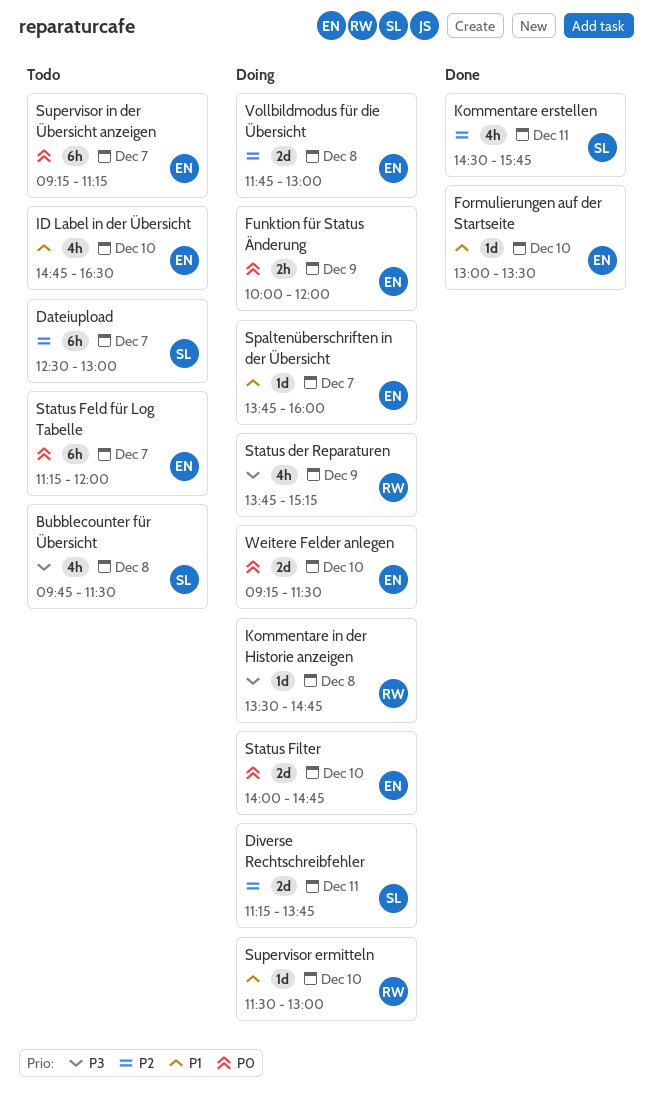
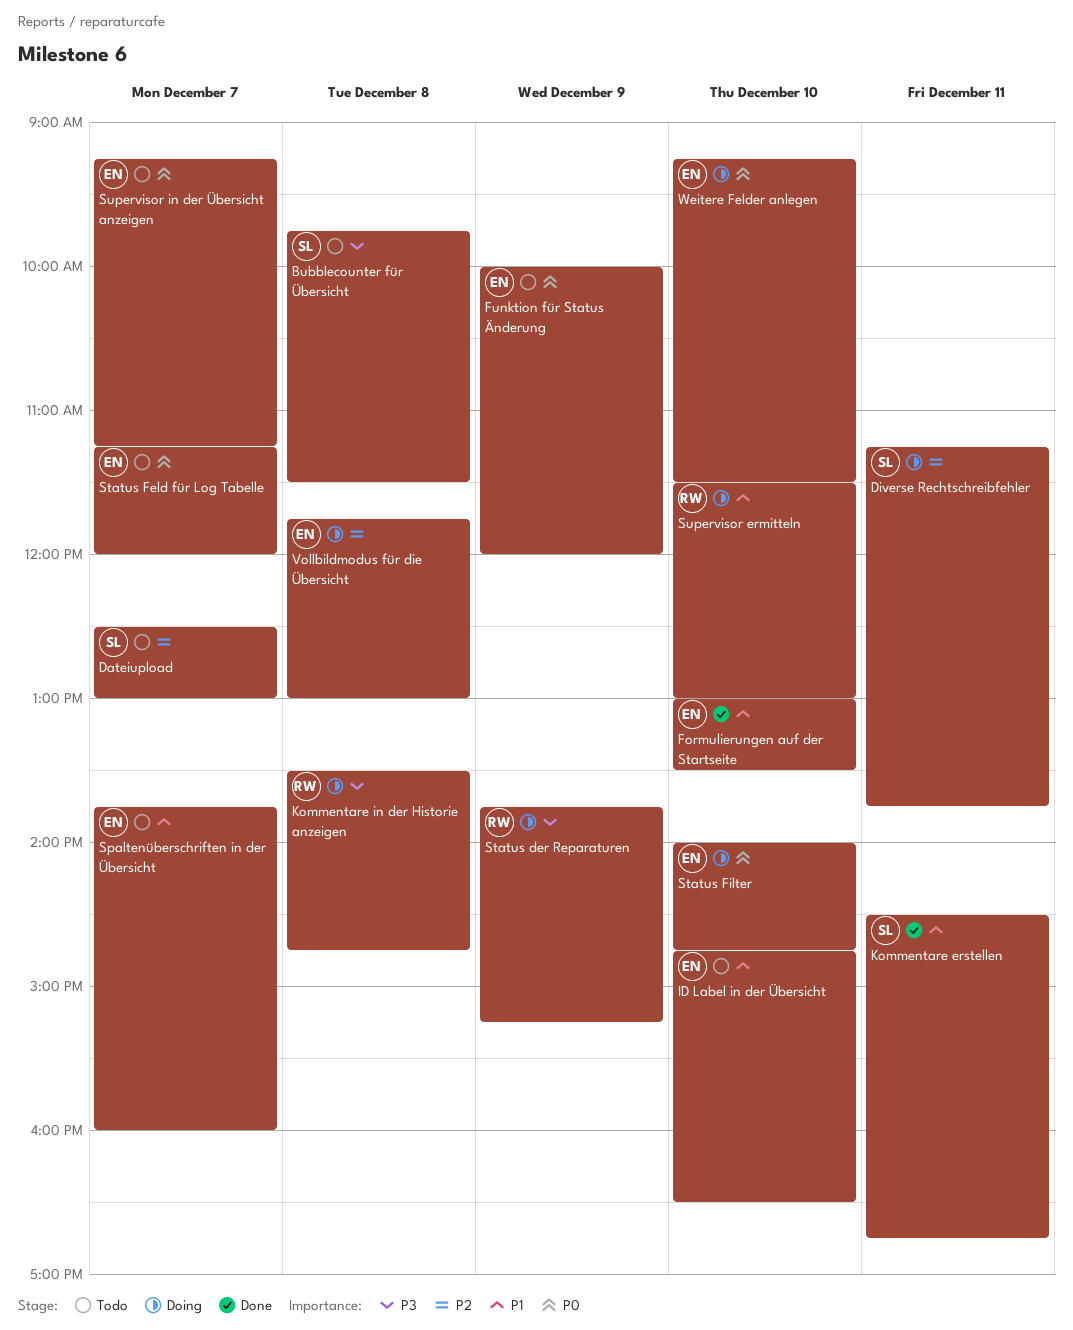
Funktion für Status Änderung, status: Doing -> Todo
Kommentare erstellen, priority: P2 -> P1
Kommentare erstellen, ends: 15:45 -> 16:45
Spaltenüberschriften in der Übersicht, status: Doing -> Todo

